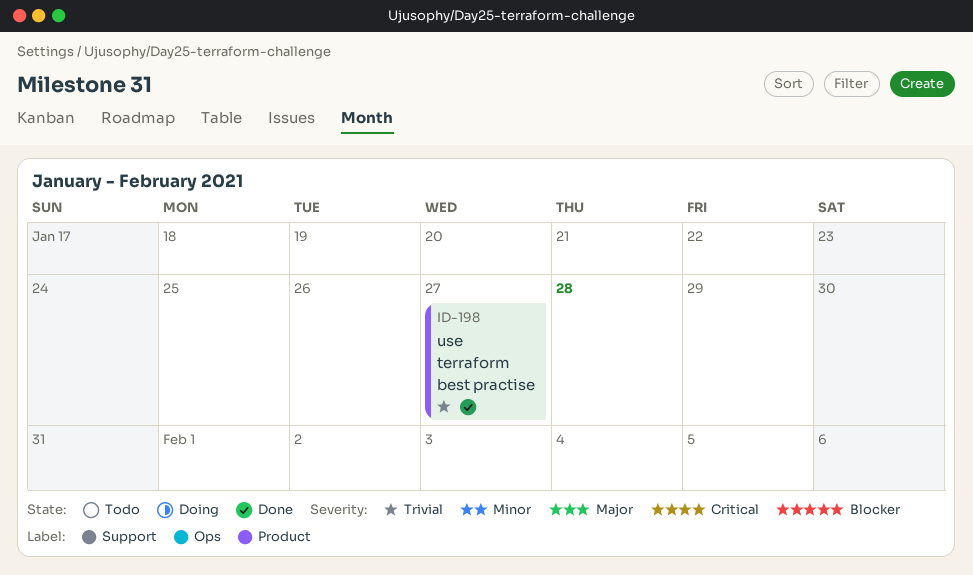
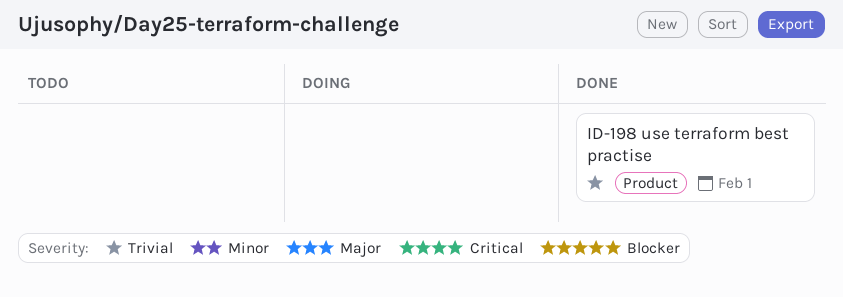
ID-198, due: Jan 27 -> Feb 1

